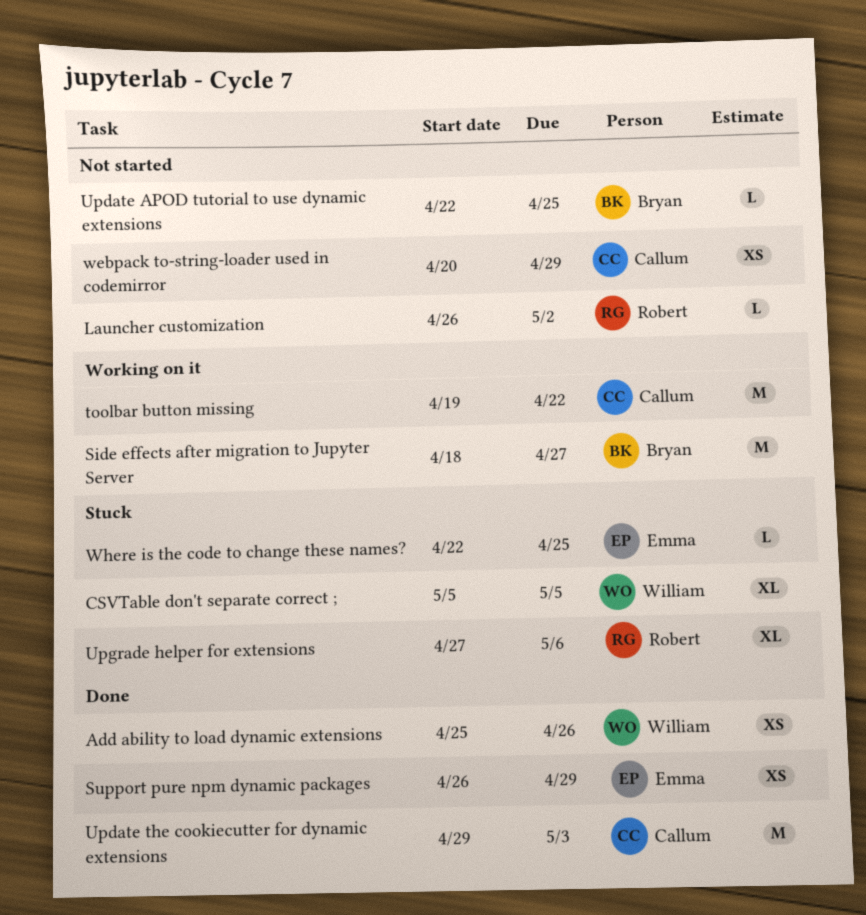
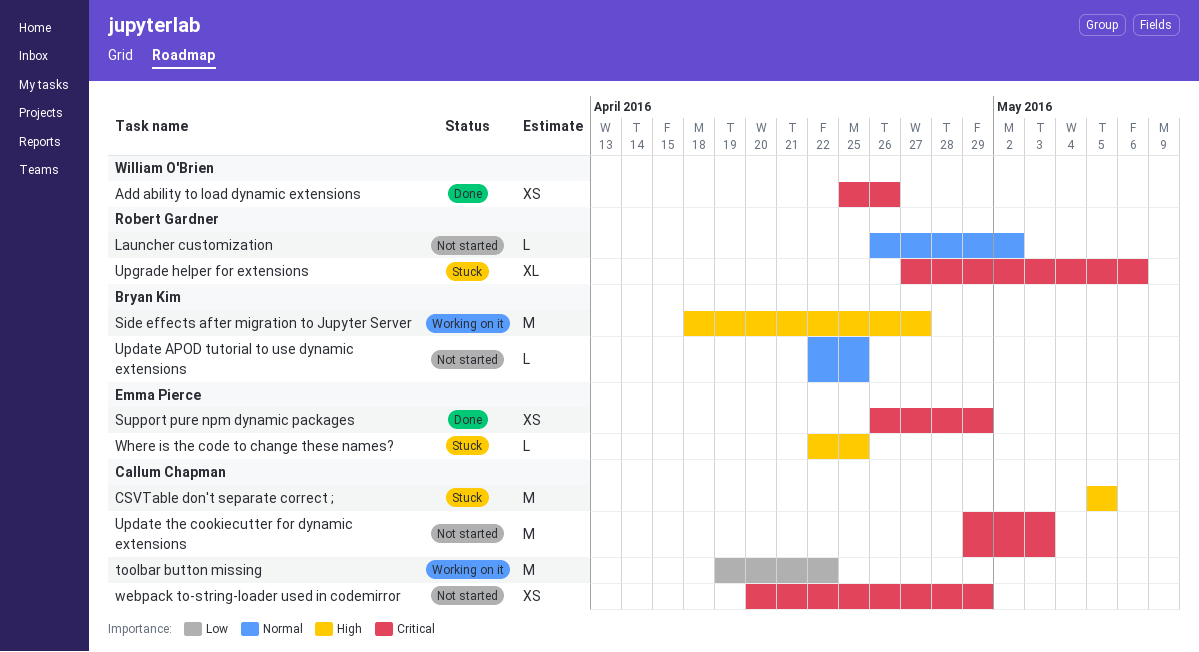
CSVTable don't separate correct ;, owner: William O'Brien -> Callum Chapman
CSVTable don't separate correct ;, estimate: XL -> M
Update the cookiecutter for dynamic extensions, status: Done -> Not started

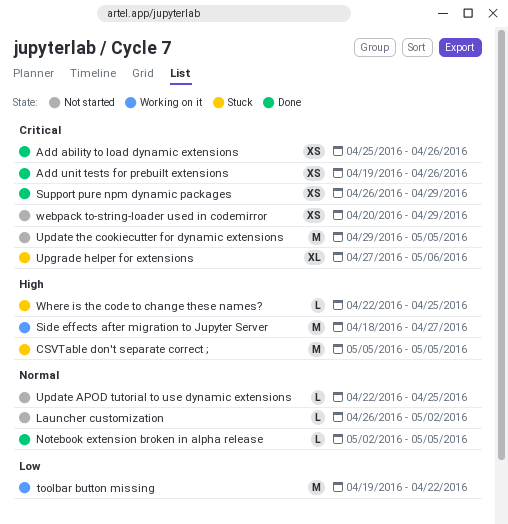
Add unit tests for prebuilt extensions: none -> present
Notebook extension broken in alpha release: none -> present
Update the cookiecutter for dynamic extensions, due: May 3 -> May 5

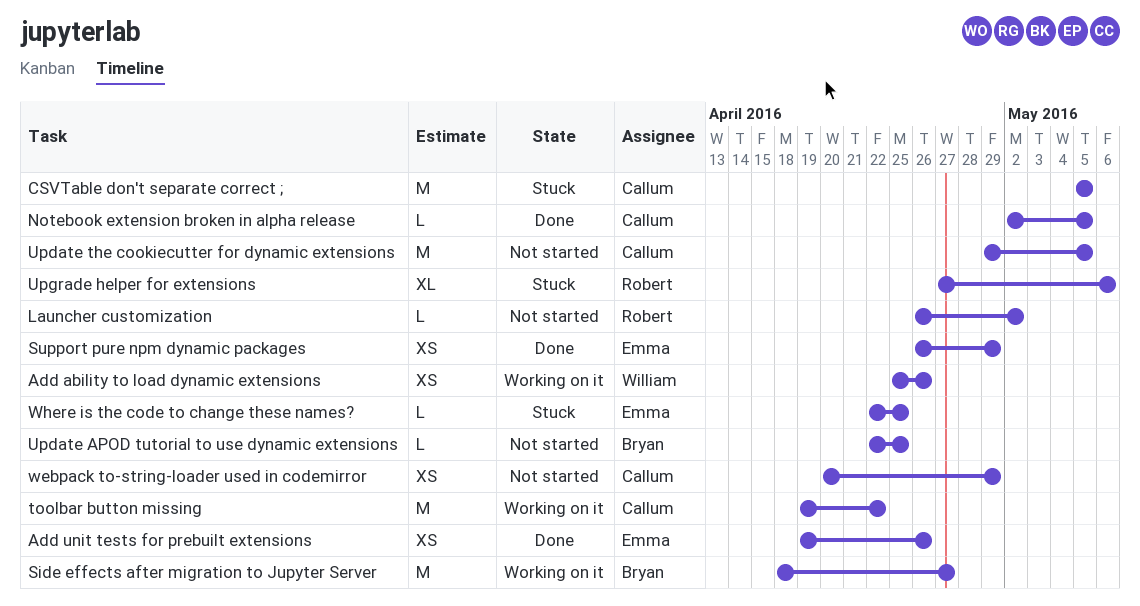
Add ability to load dynamic extensions, status: Done -> Working on it

